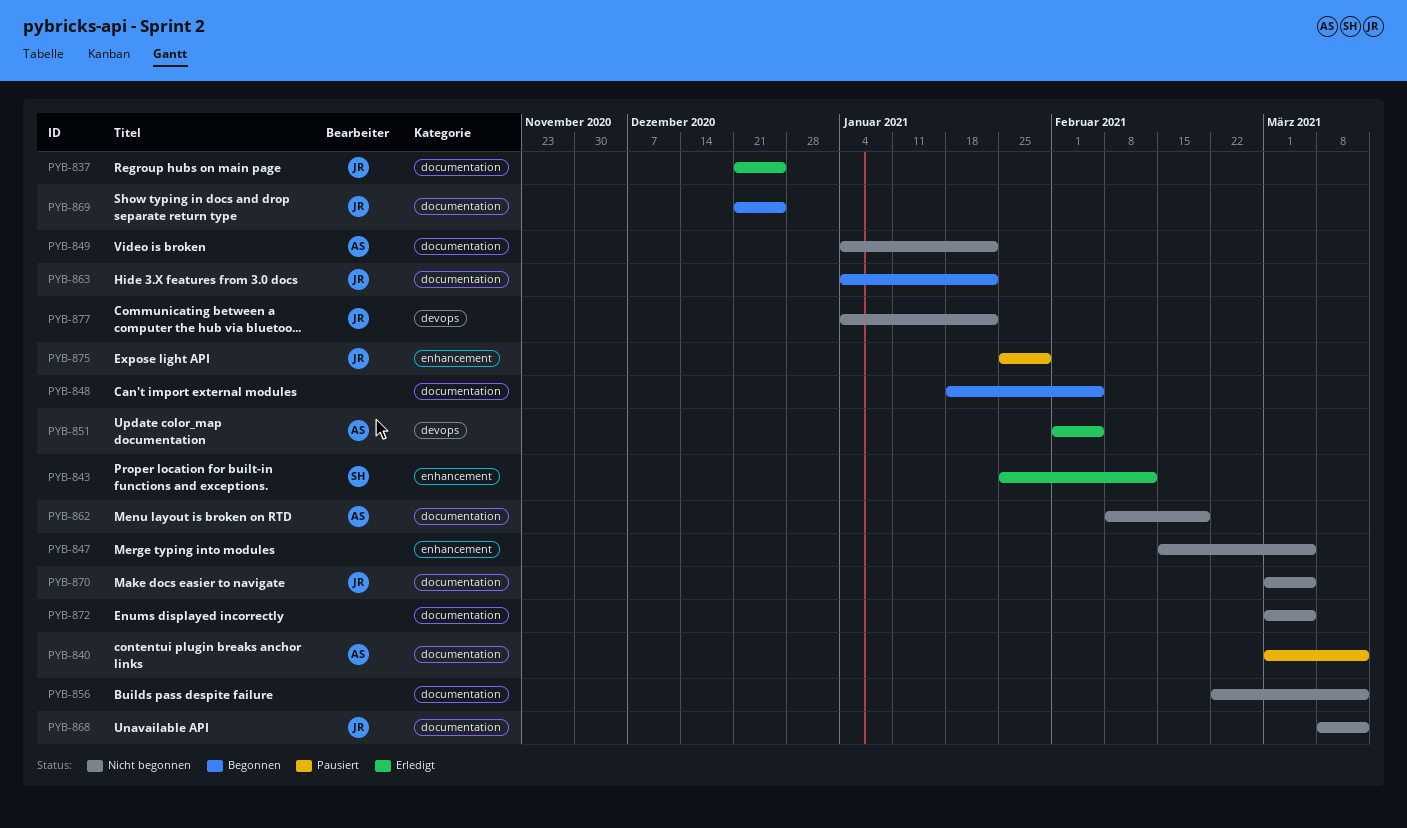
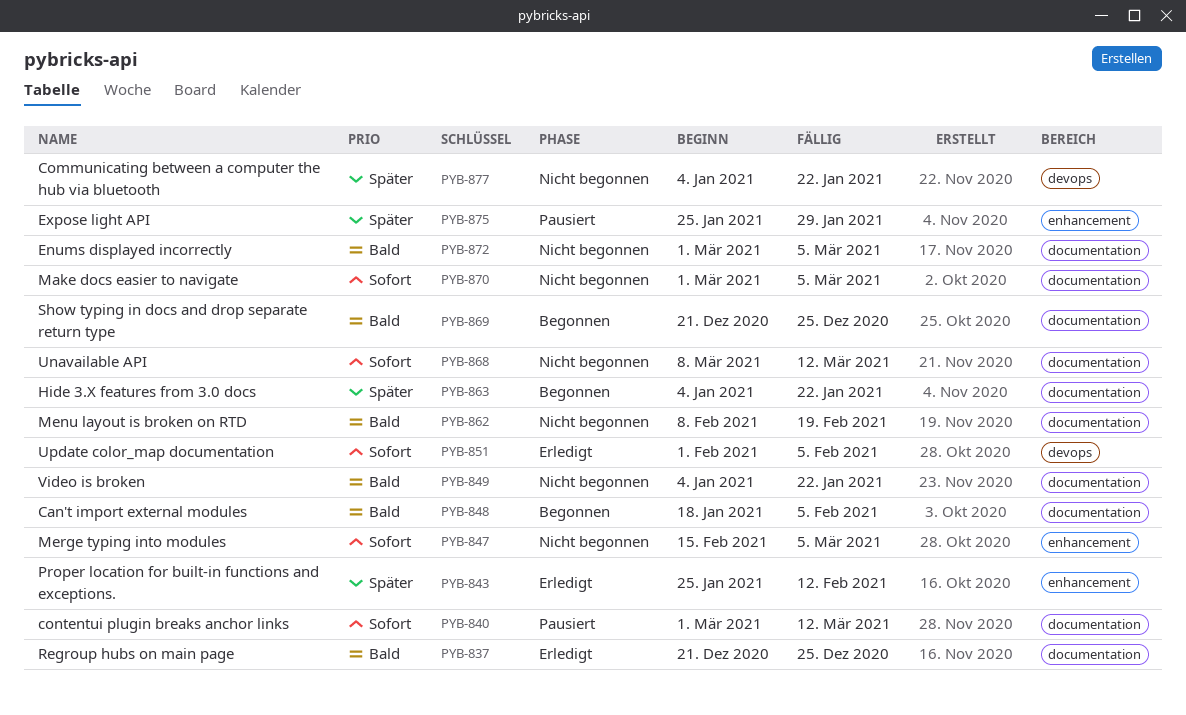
PYB-856: present -> none

